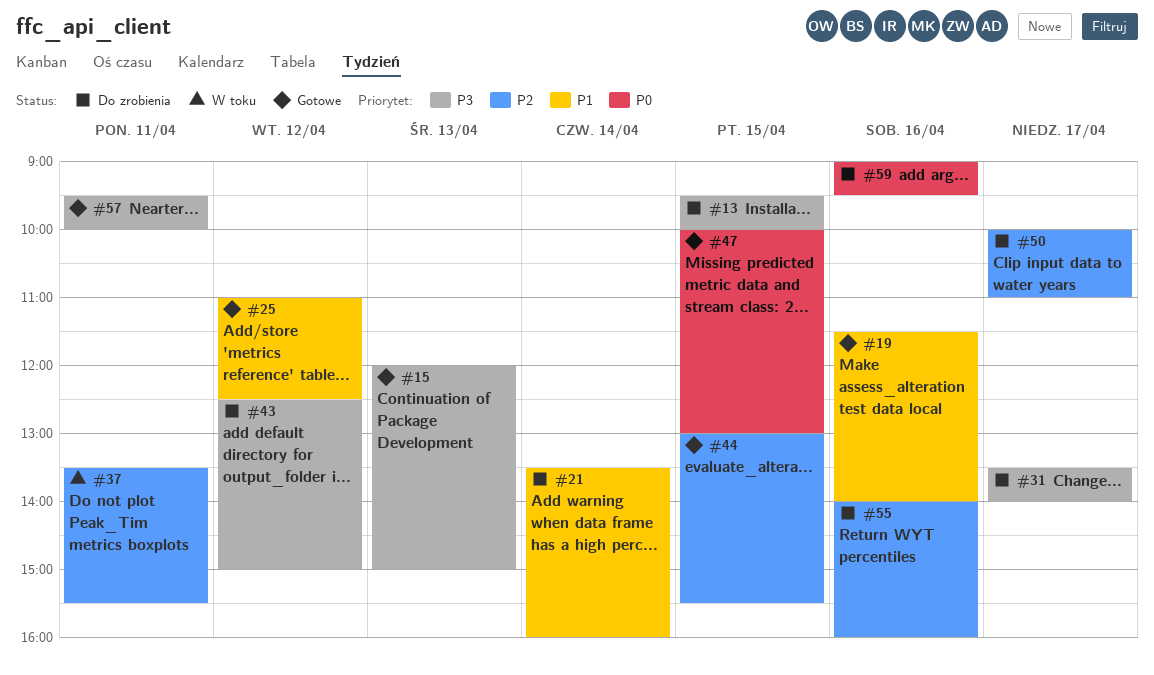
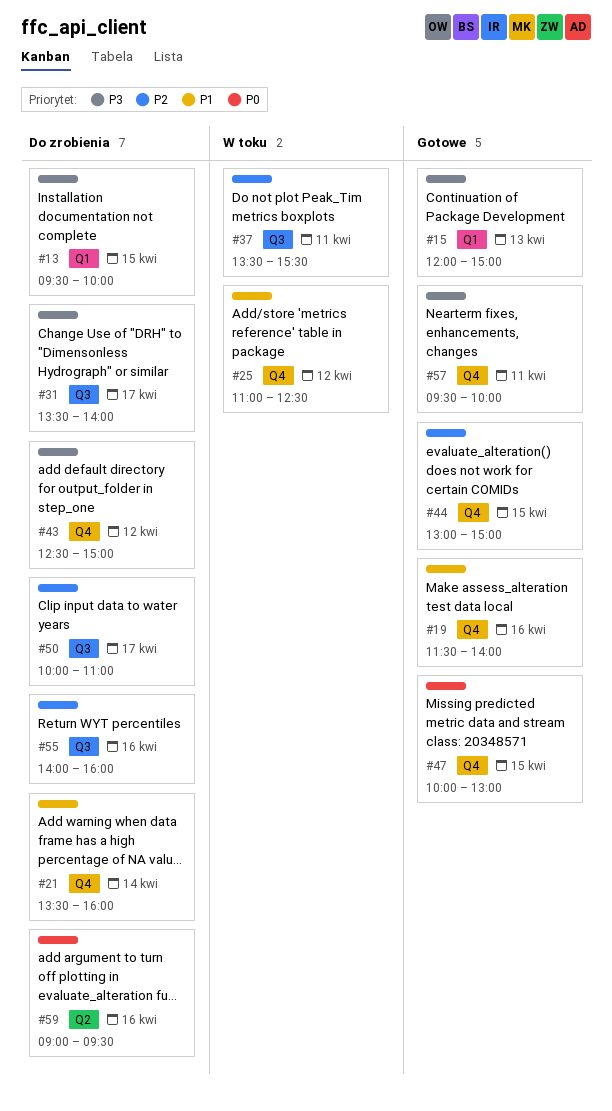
#25, status: Gotowe -> W toku
#44, ends: 15:30 -> 15:00

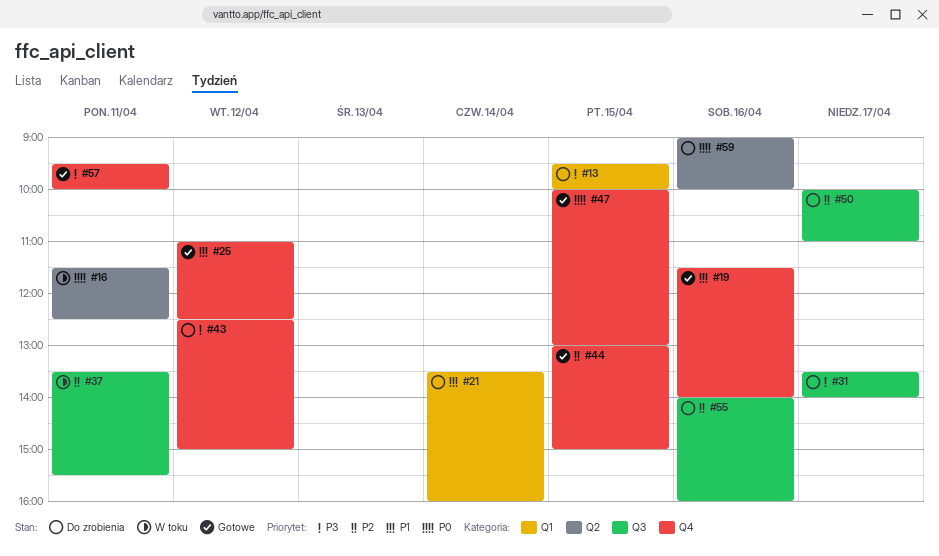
#15: present -> none
#16: none -> present
#21, label: Q4 -> Q1
#25, status: W toku -> Gotowe
#59, ends: 09:30 -> 10:00

